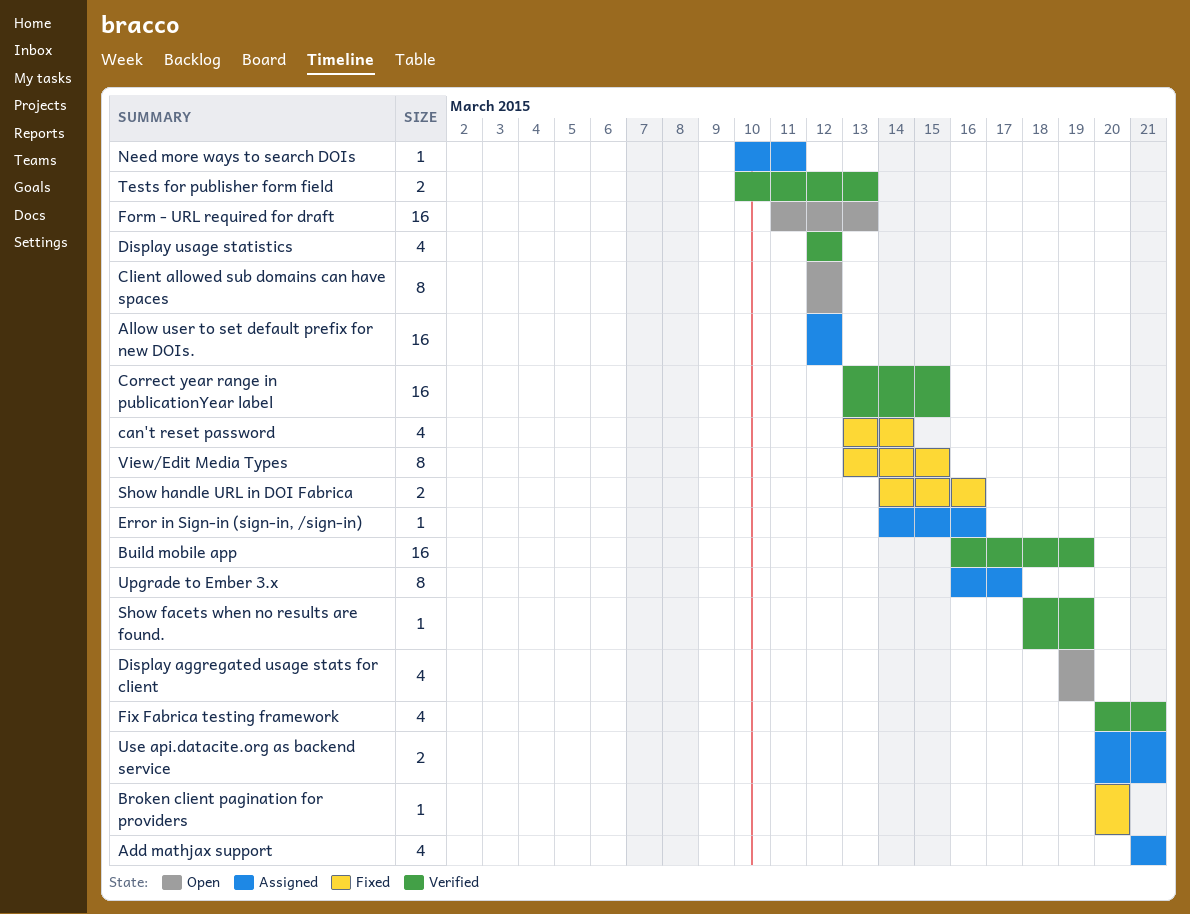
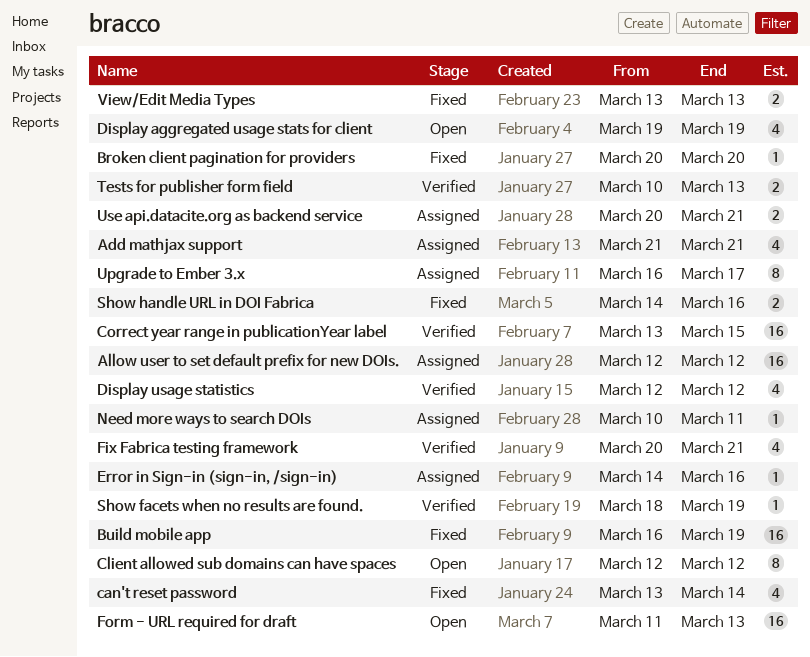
Build mobile app, status: Verified -> Fixed
View/Edit Media Types, estimate: 8 -> 2
View/Edit Media Types, due: Mar 15 -> Mar 13

